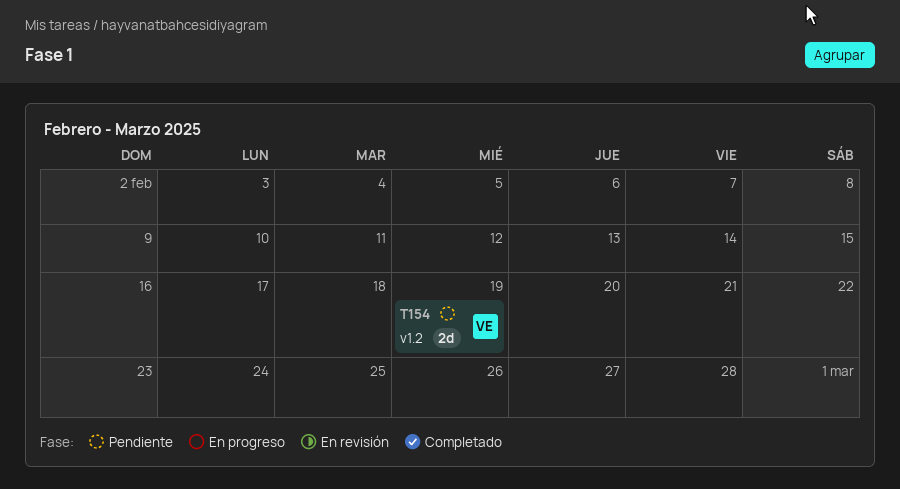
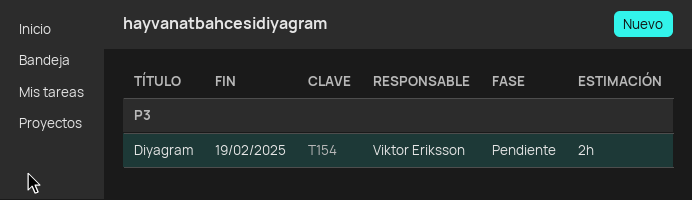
T154, estimate: 2d -> 2h

